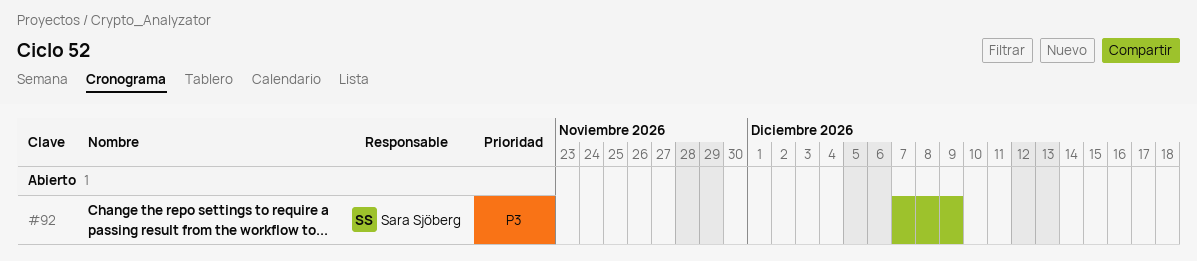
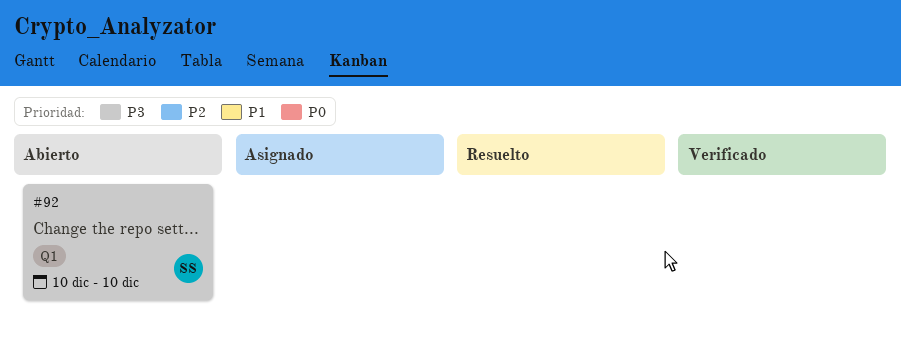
#92, start: Dec 7 -> Dec 10
#92, due: Dec 9 -> Dec 10

